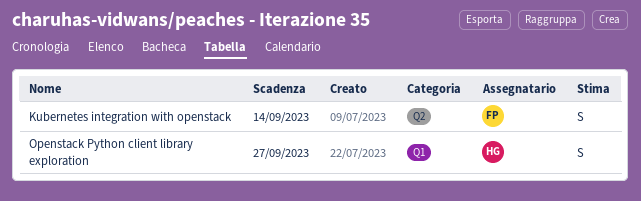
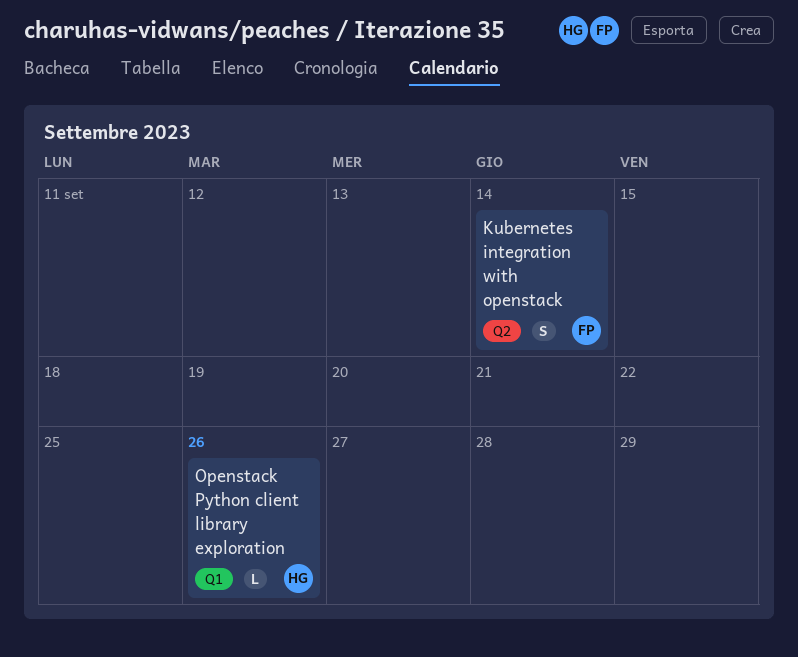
Openstack Python client library exploration, estimate: S -> L
Openstack Python client library exploration, due: Sep 27 -> Sep 26

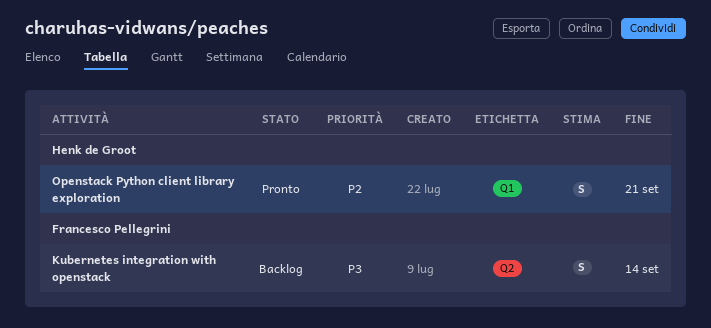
Openstack Python client library exploration, estimate: L -> S
Openstack Python client library exploration, due: Sep 26 -> Sep 21

